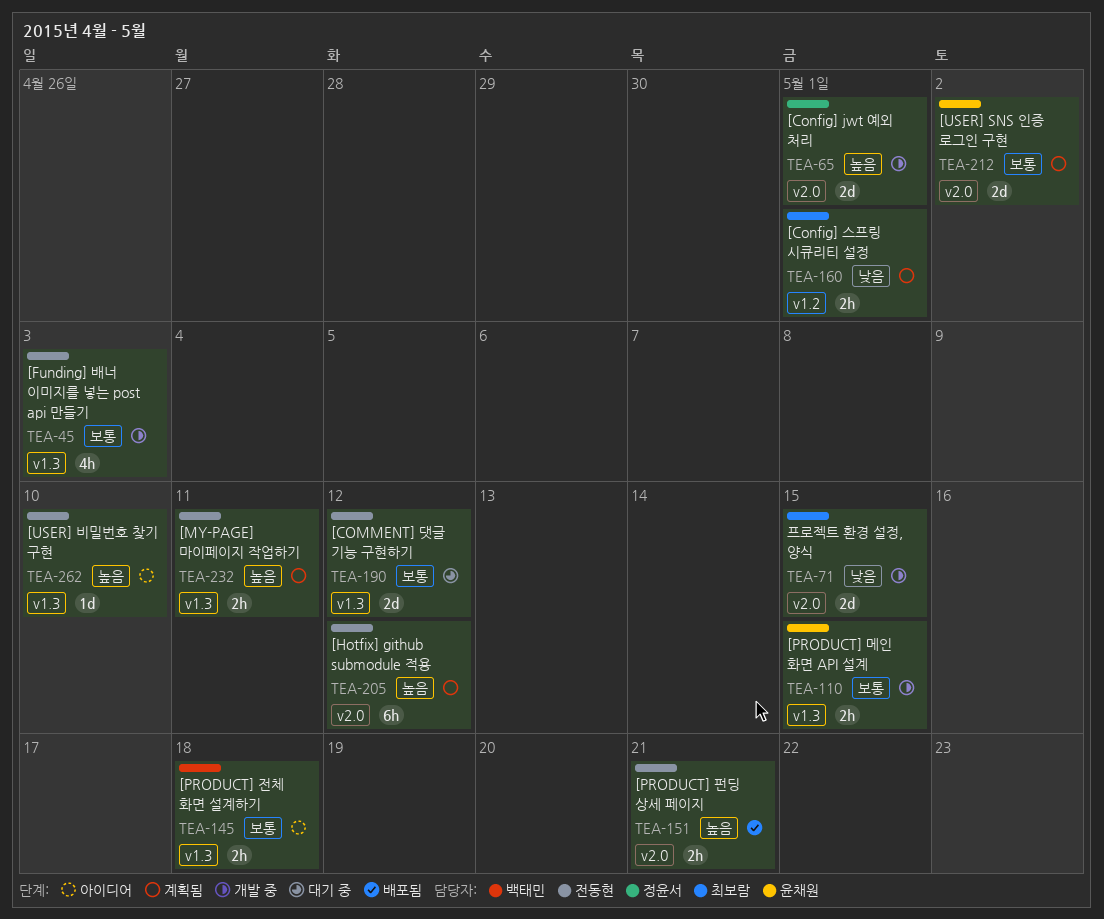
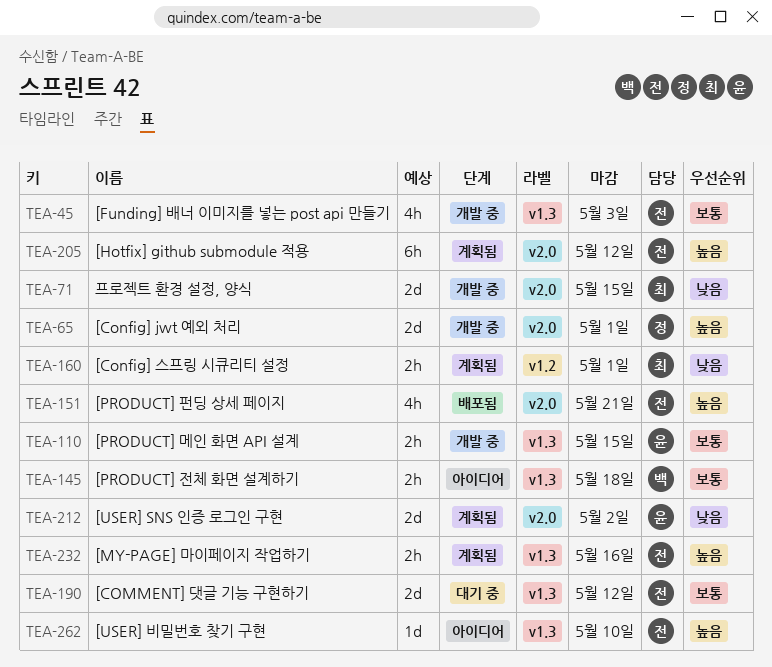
TEA-151, estimate: 2h -> 4h
TEA-212, priority: 보통 -> 낮음
TEA-232, due: May 11 -> May 16

